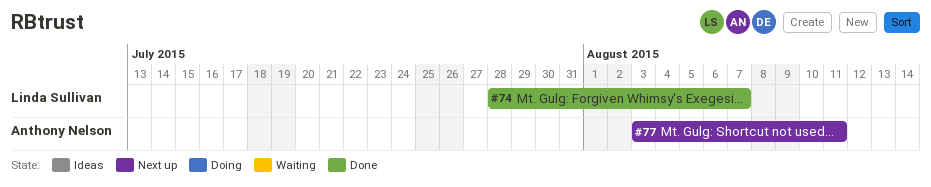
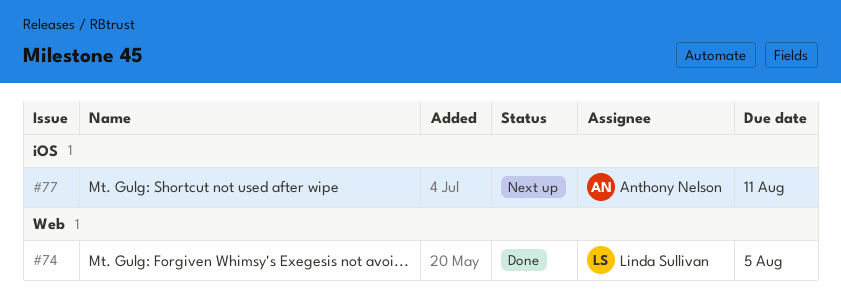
#74, due: Aug 7 -> Aug 5

